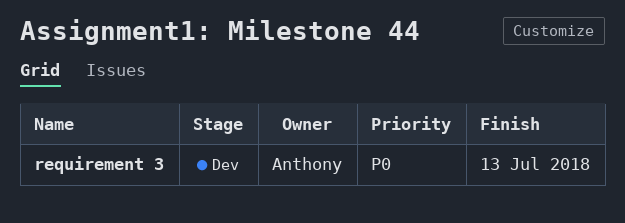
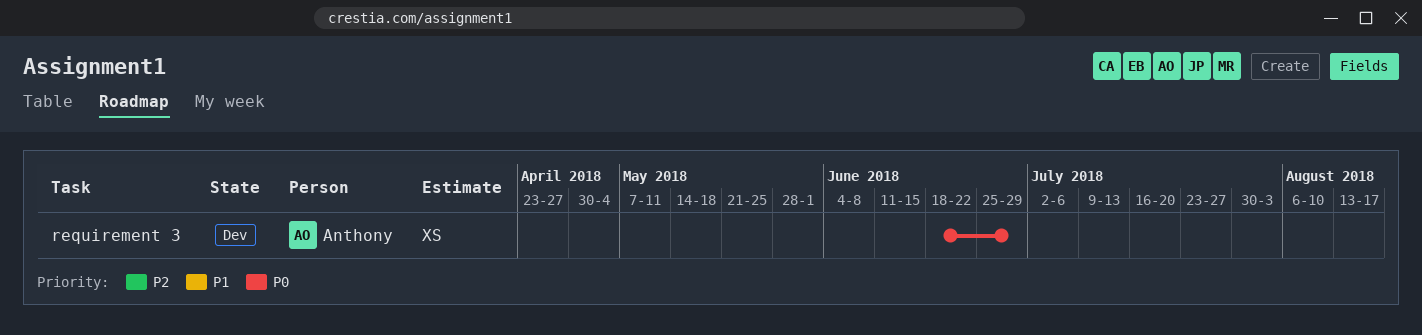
requirement 3, due: Jul 13 -> Jun 29

